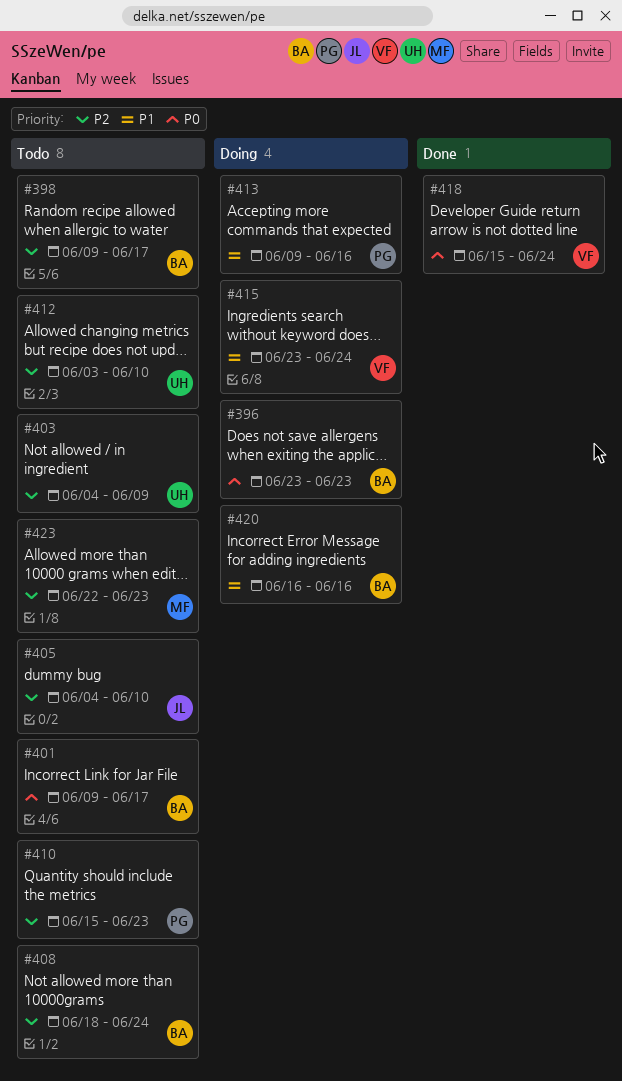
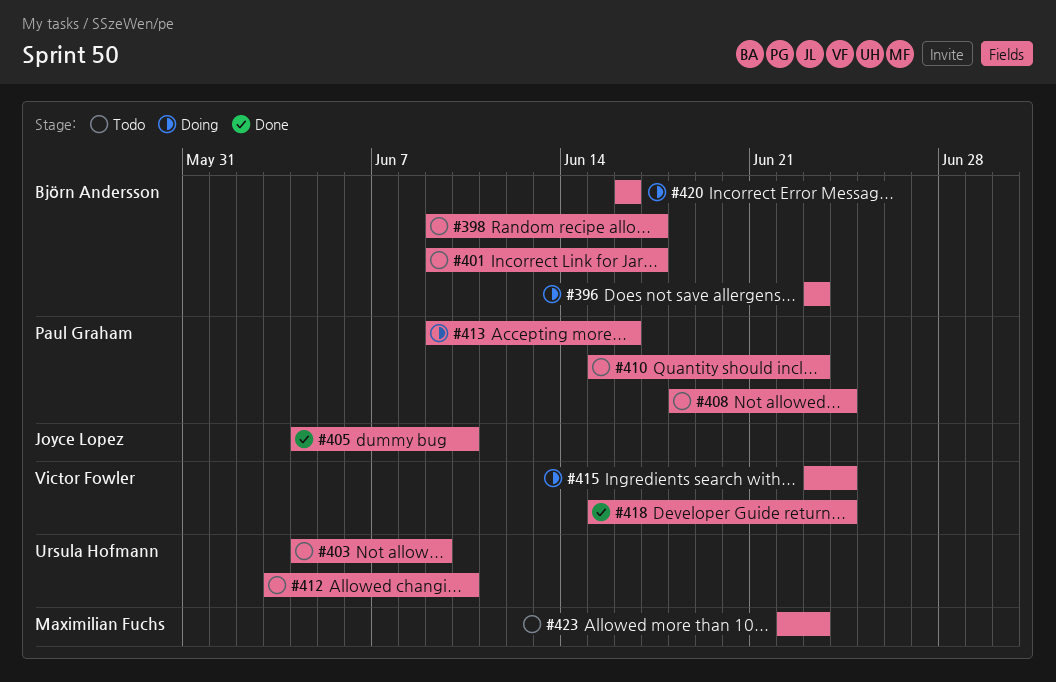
#405, status: Todo -> Done
#408, owner: Björn Andersson -> Paul Graham

